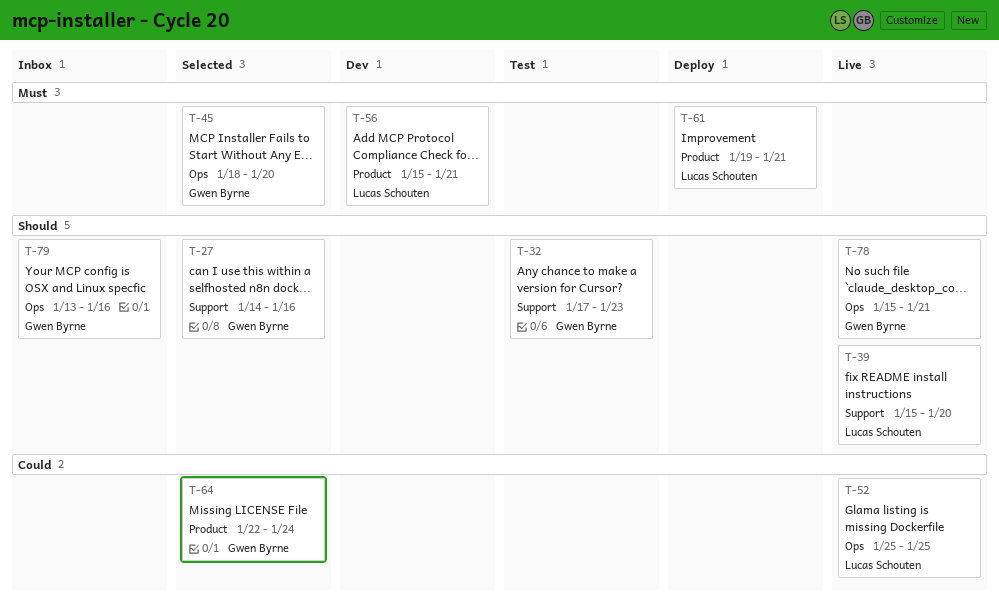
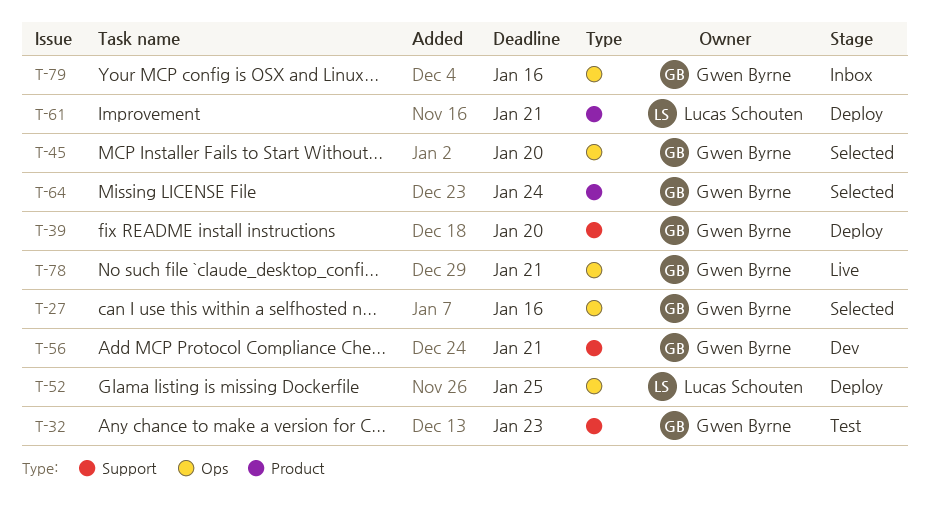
T-27, label: Support -> Ops
T-39, status: Live -> Deploy
T-39, owner: Lucas Schouten -> Gwen Byrne
T-52, status: Live -> Deploy
T-56, owner: Lucas Schouten -> Gwen Byrne
T-56, label: Product -> Support

